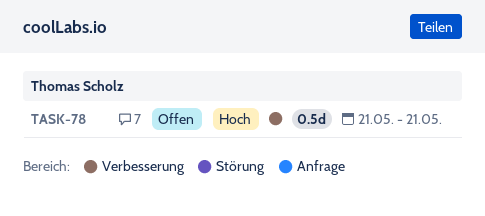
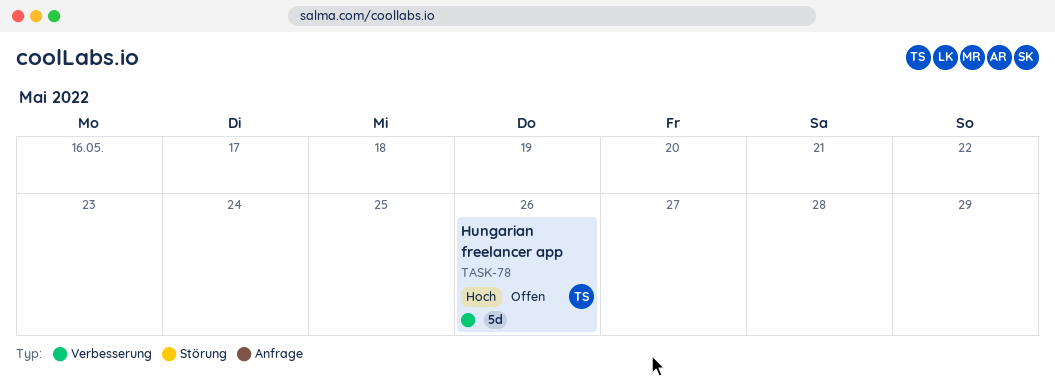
TASK-78, estimate: 0.5d -> 5d
TASK-78, due: May 21 -> May 26

